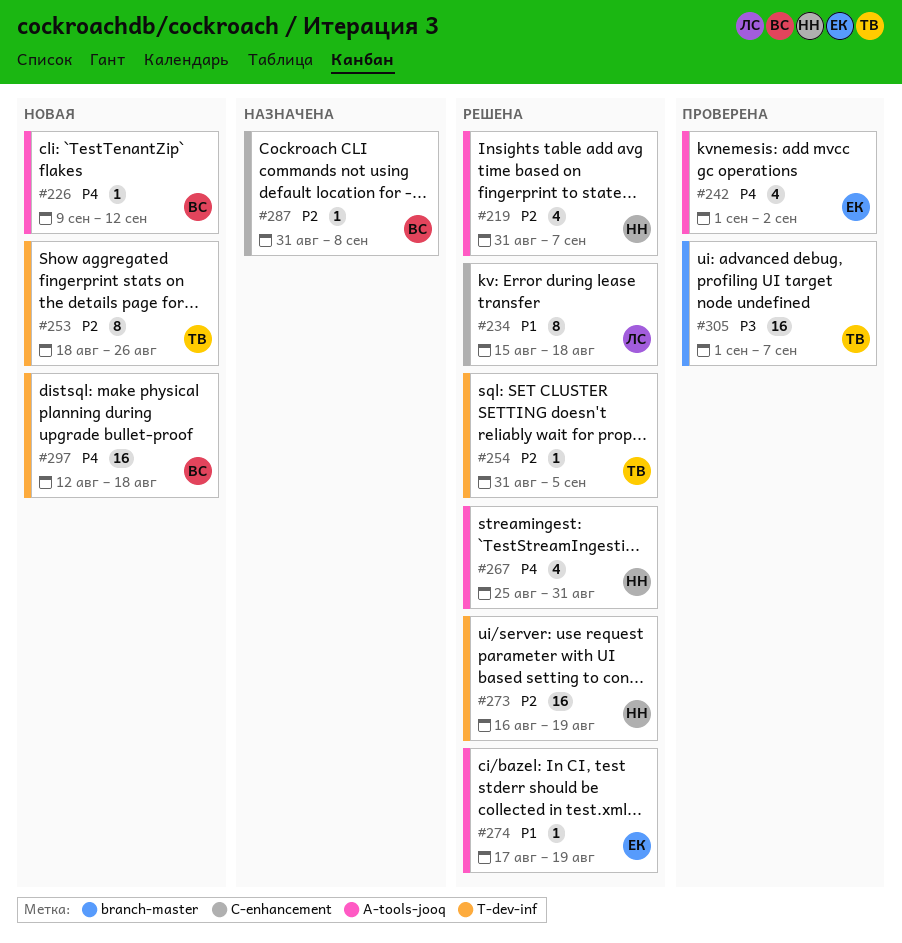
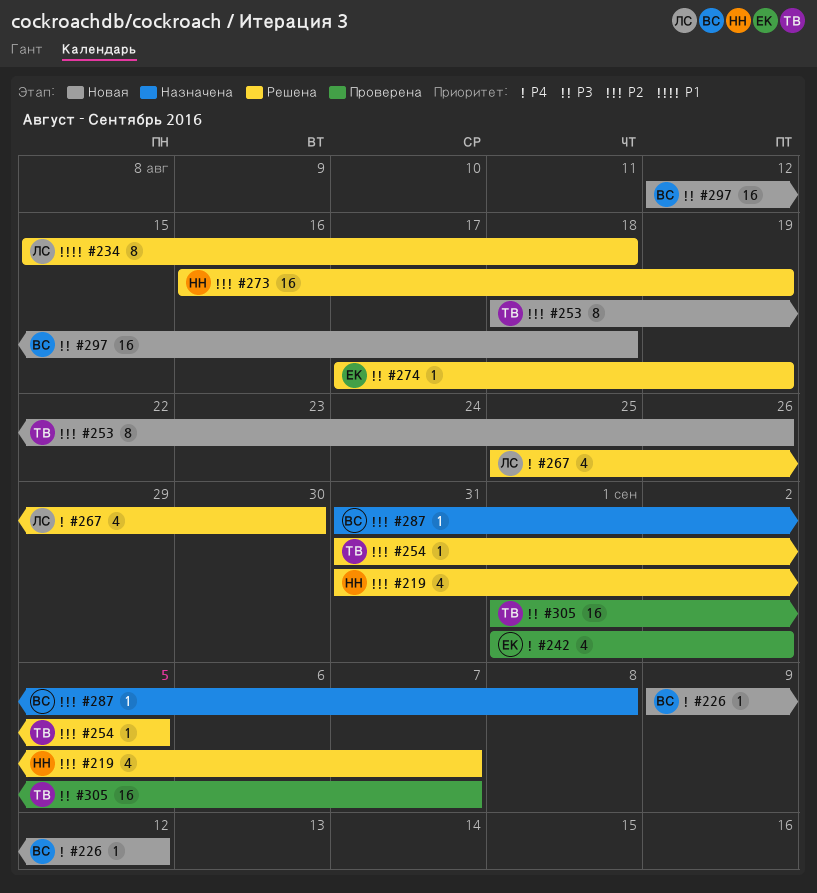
#267, owner: НН -> ЛС
#267, due: Aug 31 -> Aug 30
#274, priority: P1 -> P3
#297, priority: P4 -> P3

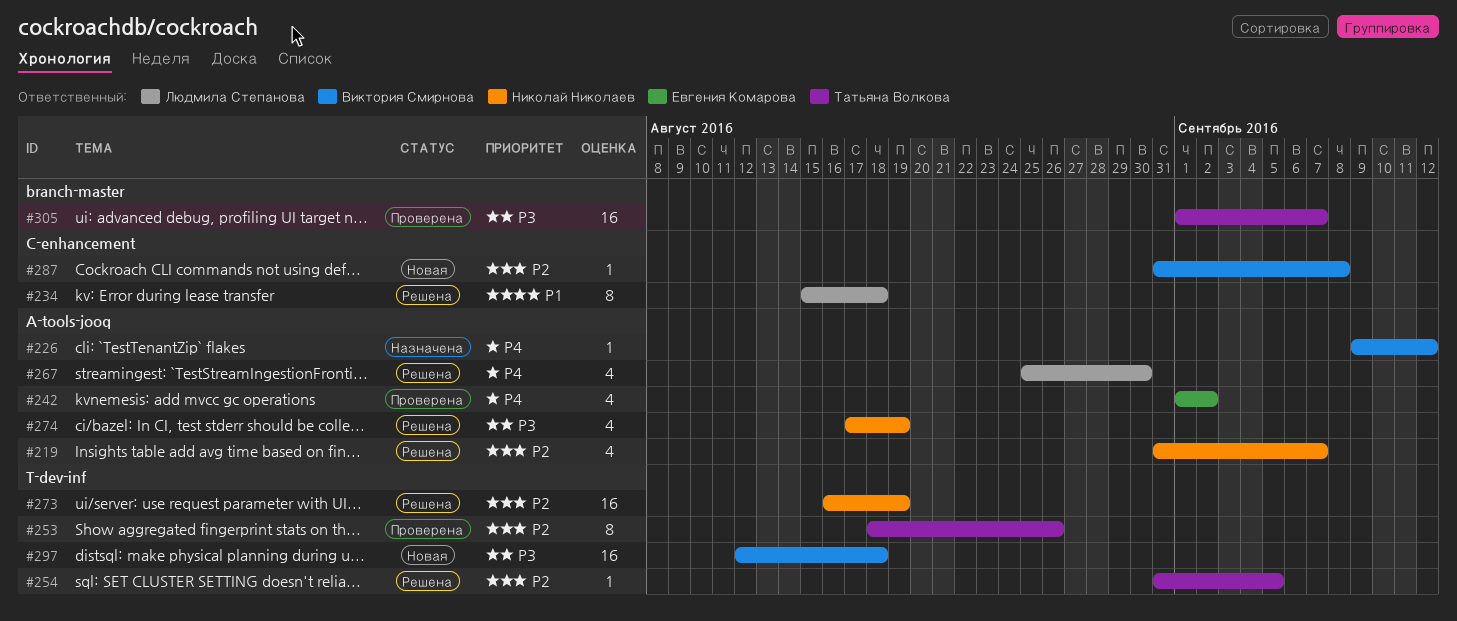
#226, status: Новая -> Назначена
#253, status: Новая -> Проверена
#274, owner: Евгения Комарова -> Николай Николаев
#274, estimate: 1 -> 4
#287, status: Назначена -> Новая

